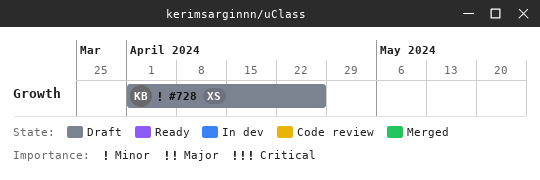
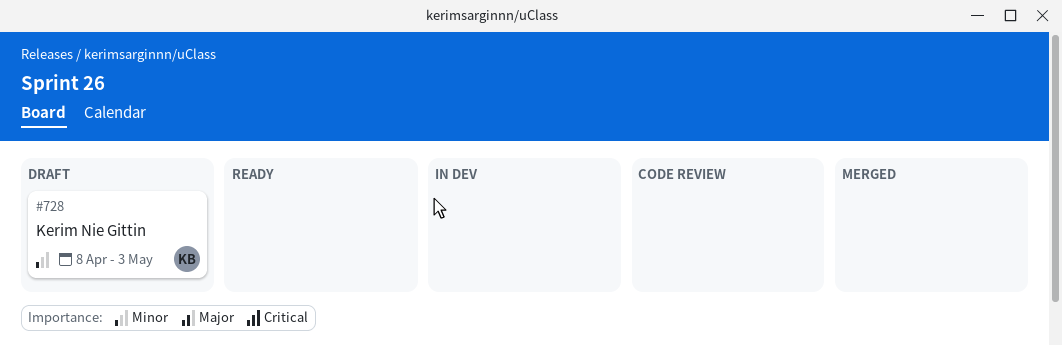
#728, start: Apr 1 -> Apr 8
#728, due: Apr 26 -> May 3

